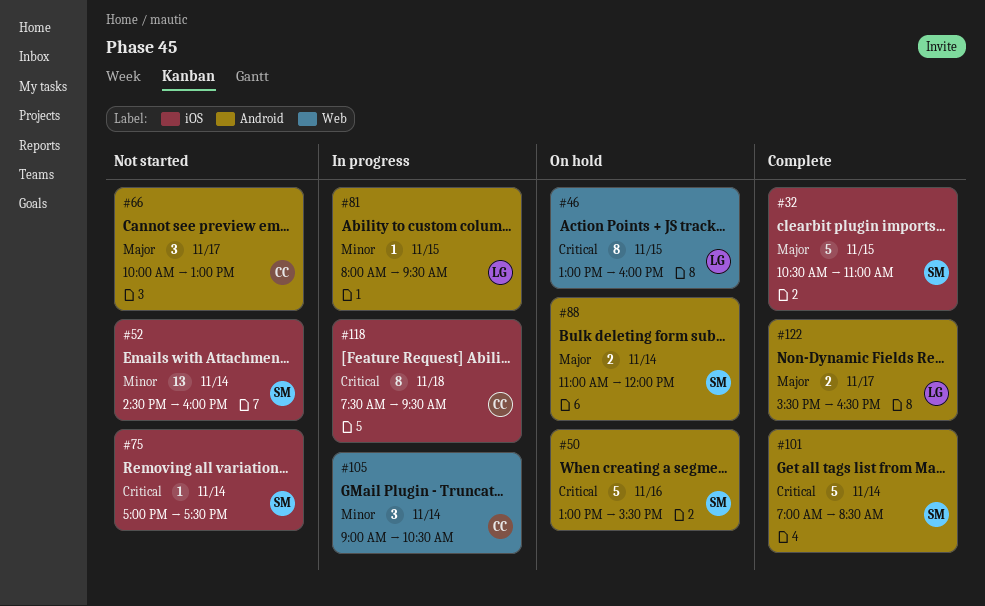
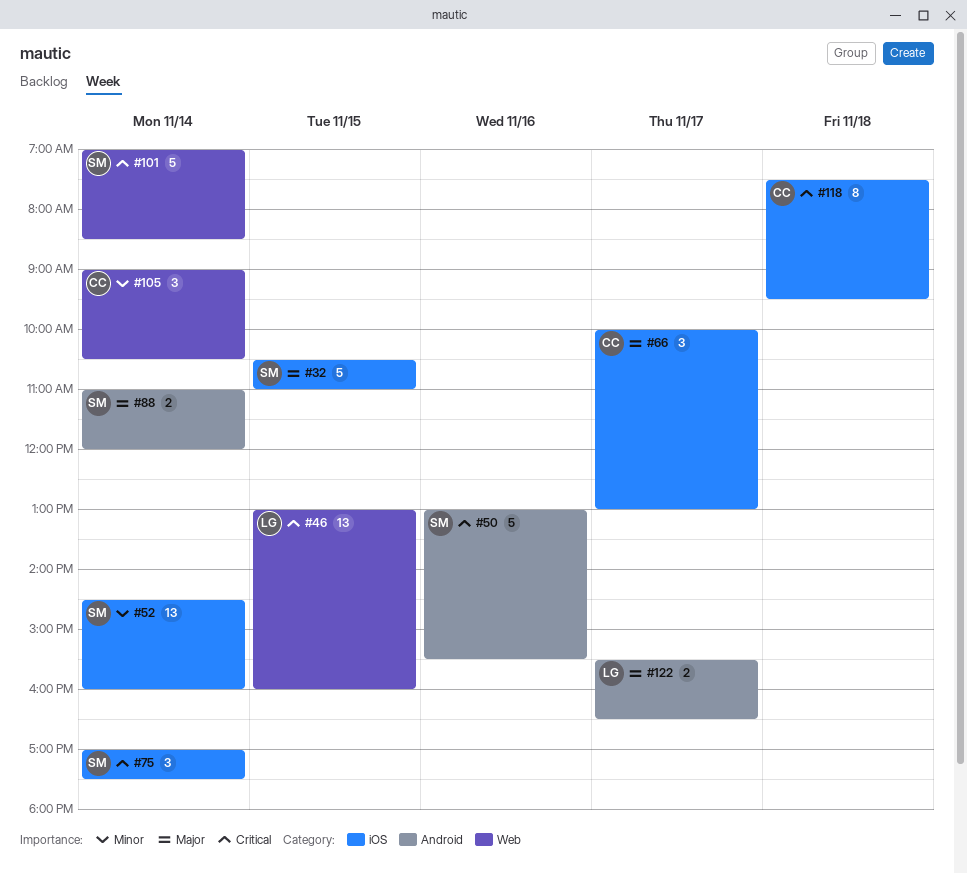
#46, estimate: 8 -> 13
#66, label: Android -> iOS
#75, estimate: 1 -> 3
#81: present -> none
#101, label: Android -> Web

